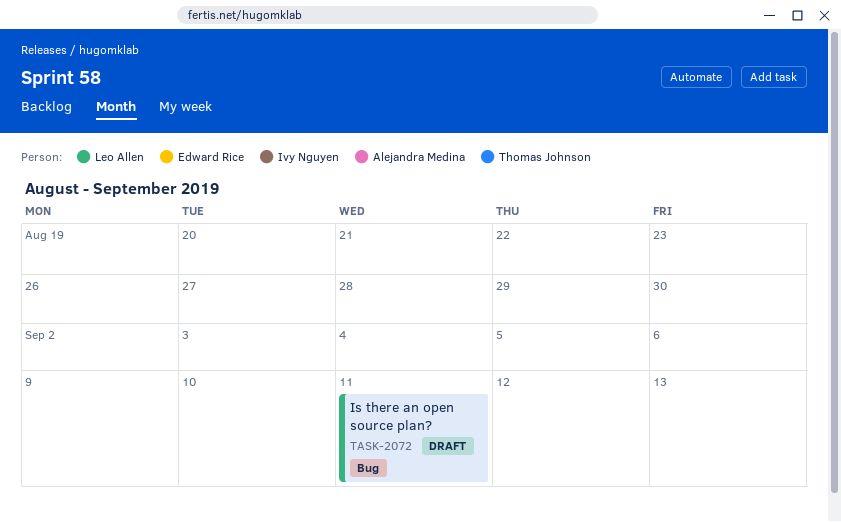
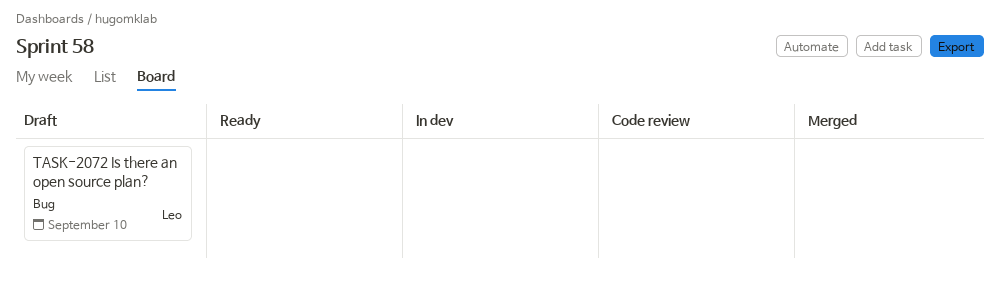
TASK-2072, due: Sep 11 -> Sep 10

